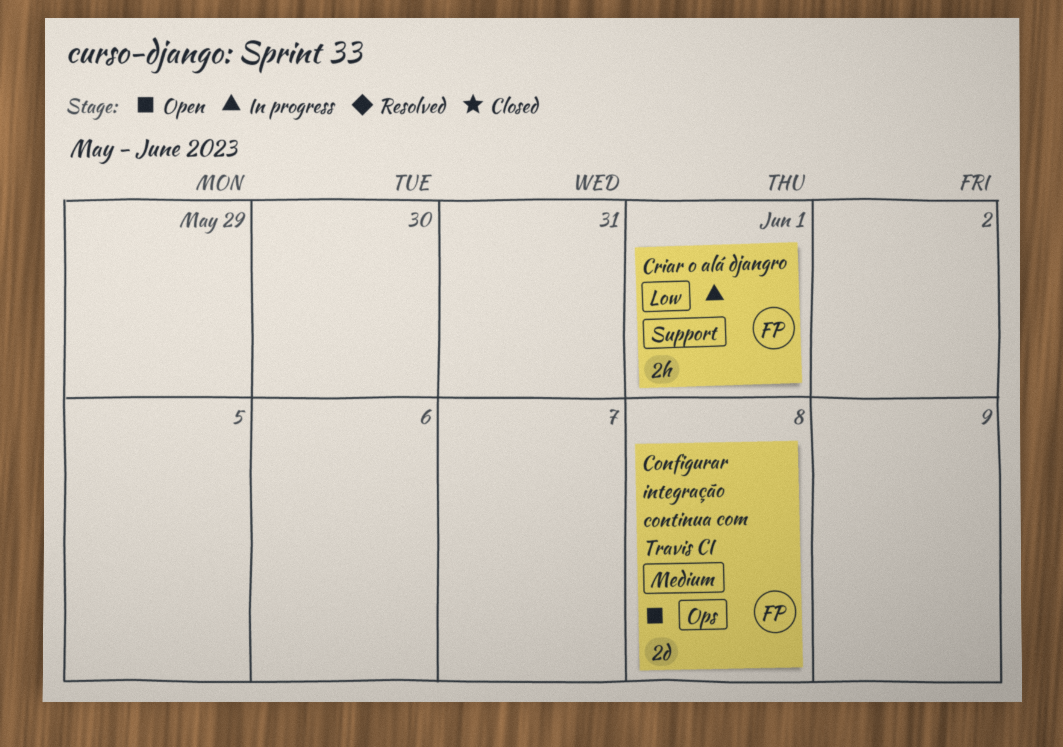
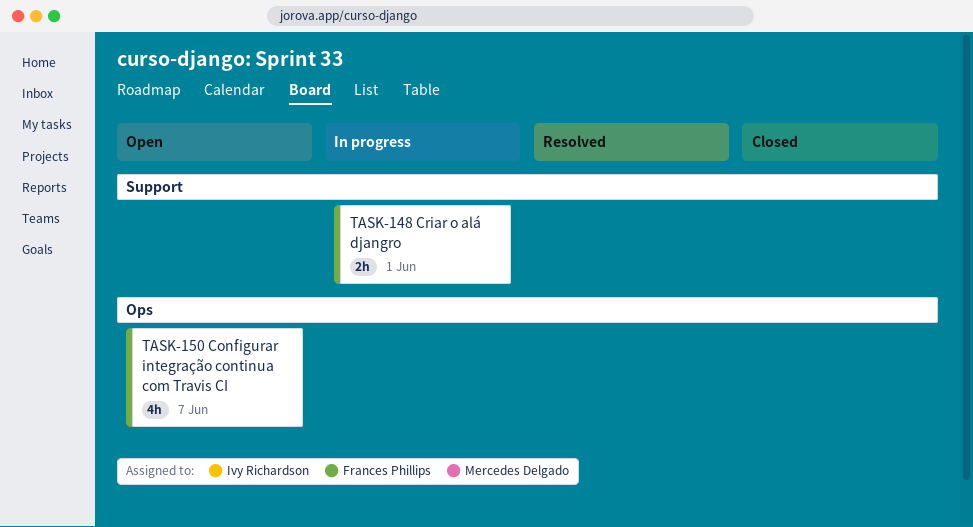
Configurar integração continua com Travis CI, estimate: 2d -> 4h
Configurar integração continua com Travis CI, due: Jun 8 -> Jun 7

